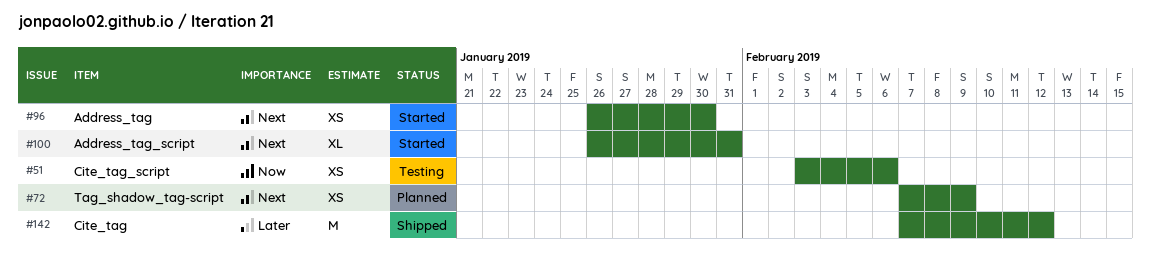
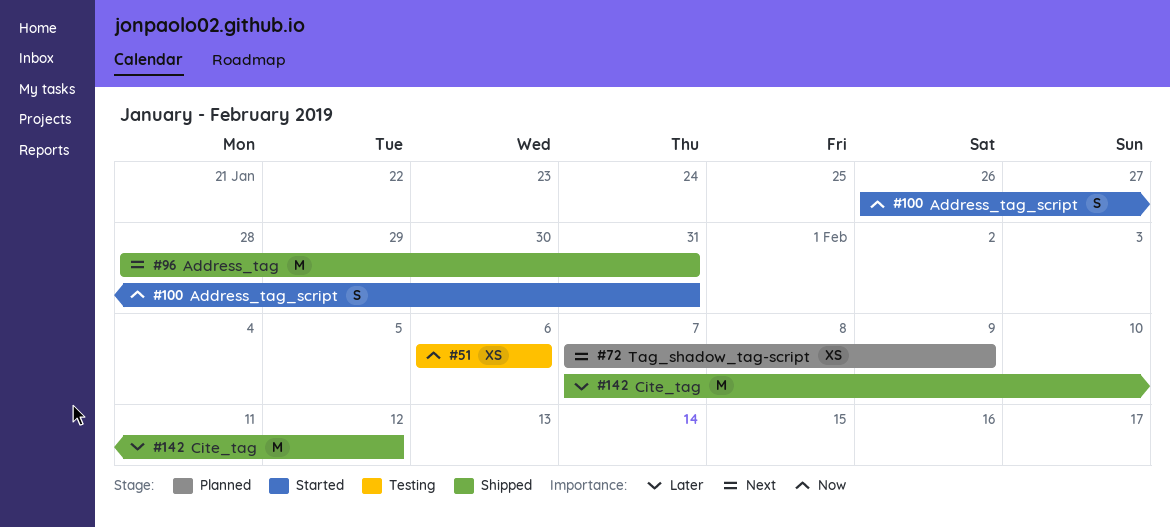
#51, start: Feb 3 -> Feb 6
#96, status: Started -> Shipped
#96, estimate: XS -> M
#96, start: Jan 26 -> Jan 28
#96, due: Jan 30 -> Jan 31
#100, priority: Next -> Now
#100, estimate: XL -> S

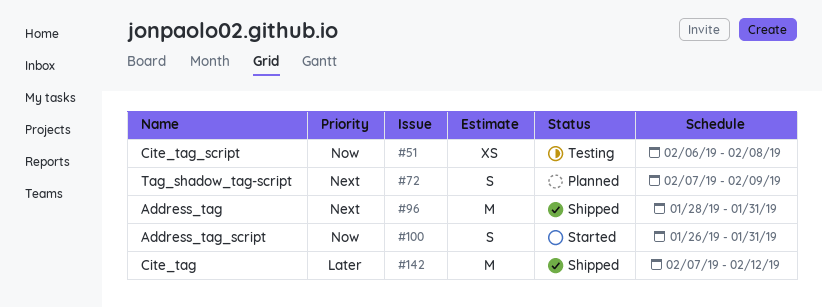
#51, due: Feb 6 -> Feb 8
#72, estimate: XS -> S

